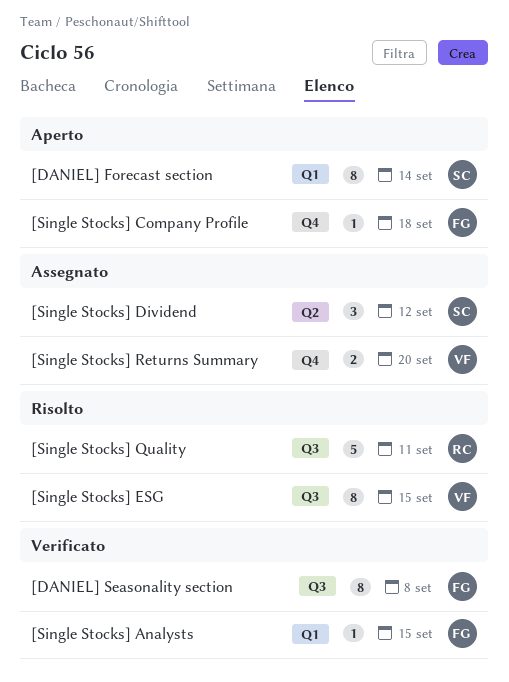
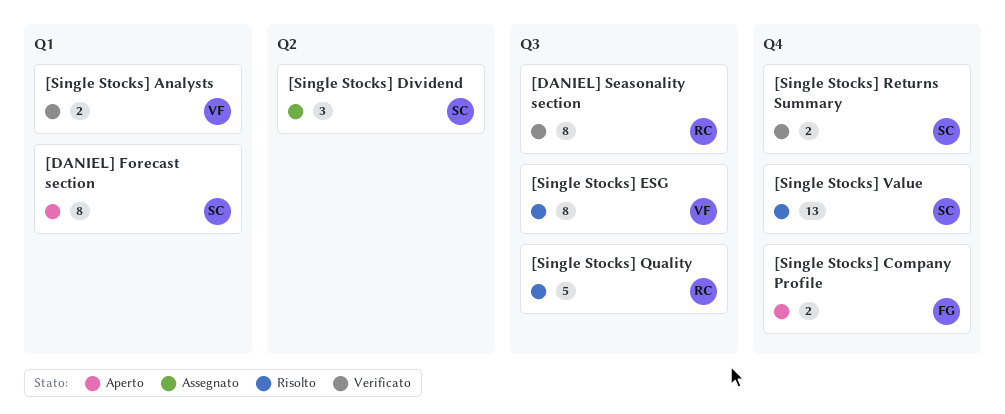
[DANIEL] Seasonality section, owner: FG -> RC
[Single Stocks] Analysts, owner: FG -> VF
[Single Stocks] Analysts, estimate: 1 -> 2
[Single Stocks] Company Profile, estimate: 1 -> 2
[Single Stocks] Returns Summary, status: Assegnato -> Verificato
[Single Stocks] Returns Summary, owner: VF -> SC
[Single Stocks] Value: none -> present

